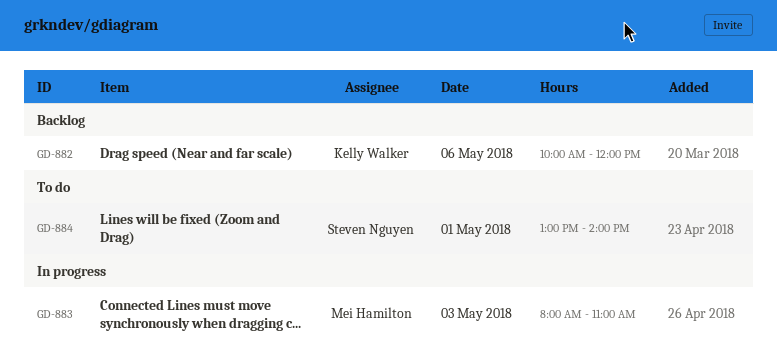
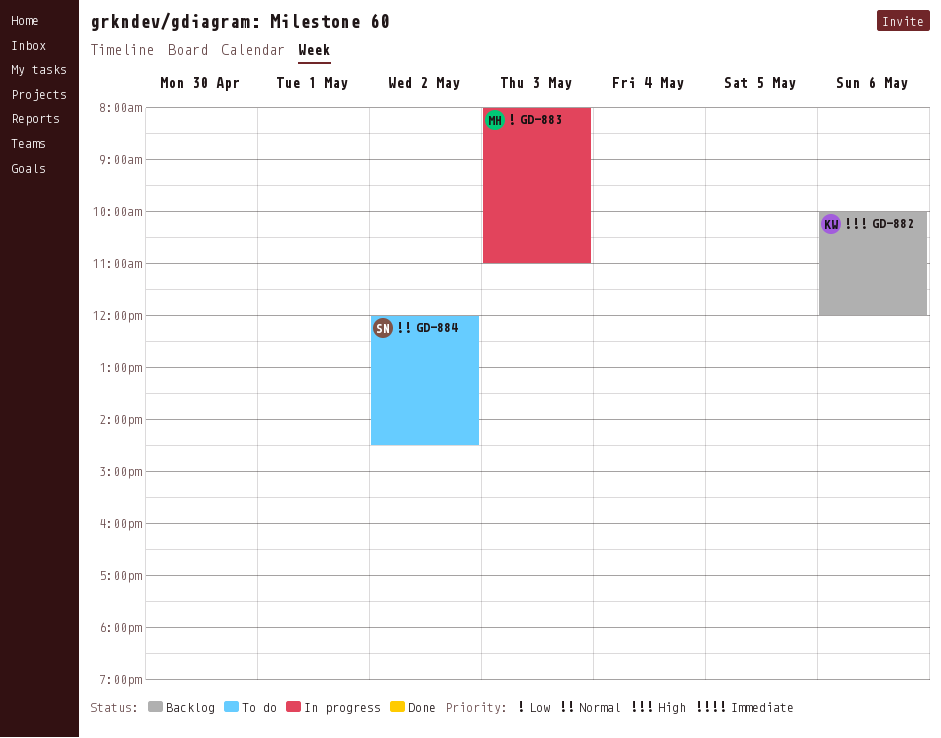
GD-884, day: May 1 -> May 2
GD-884, begins: 13:00 -> 12:00
GD-884, ends: 14:00 -> 14:30

